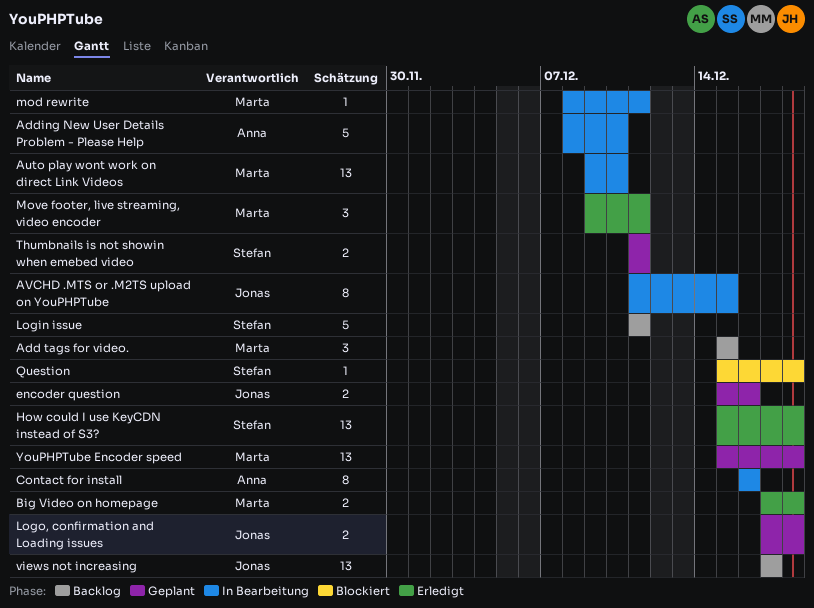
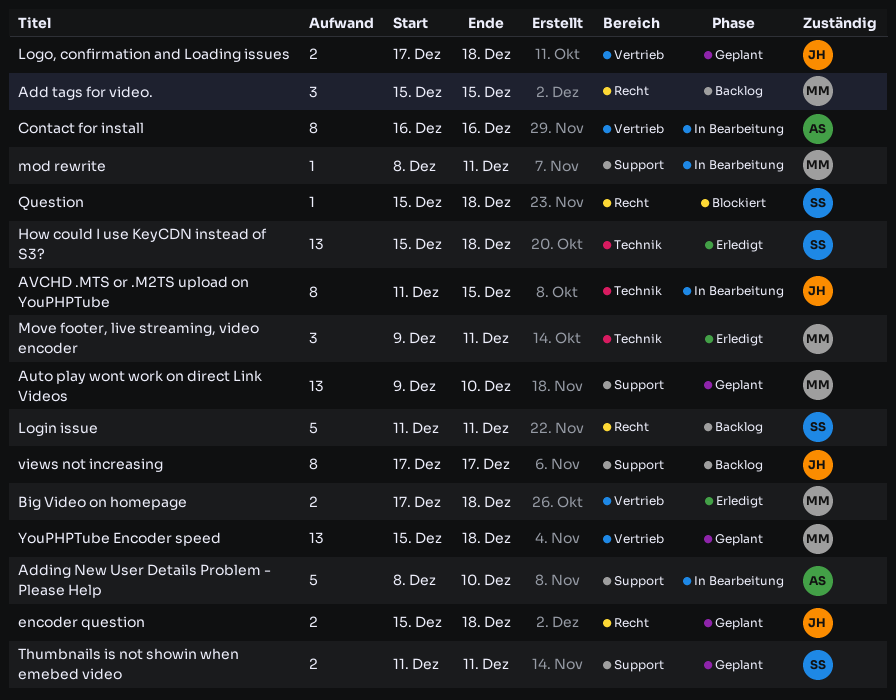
Auto play wont work on direct Link Videos, status: In Bearbeitung -> Geplant
encoder question, due: Dec 16 -> Dec 18
views not increasing, estimate: 13 -> 8

